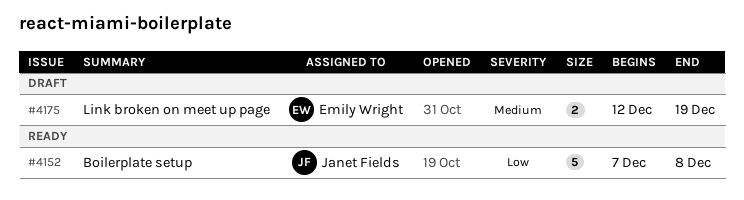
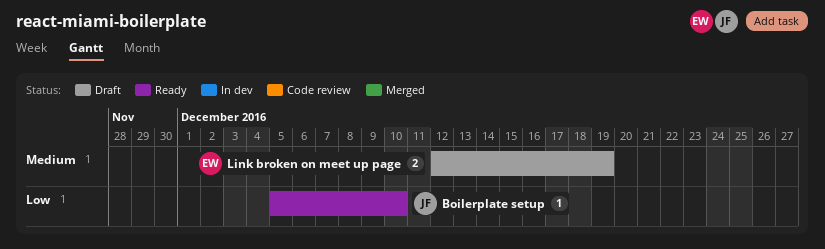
Boilerplate setup, estimate: 5 -> 1
Boilerplate setup, start: Dec 7 -> Dec 5
Boilerplate setup, due: Dec 8 -> Dec 10

